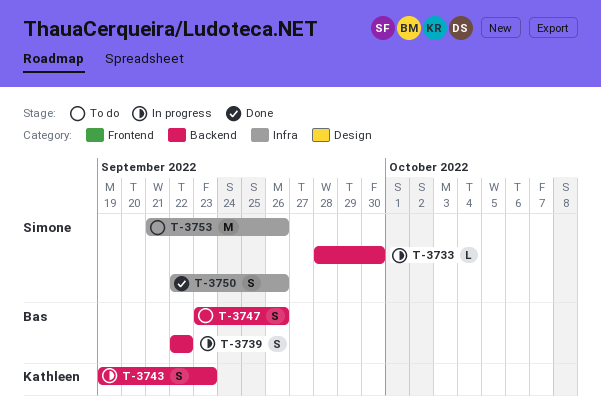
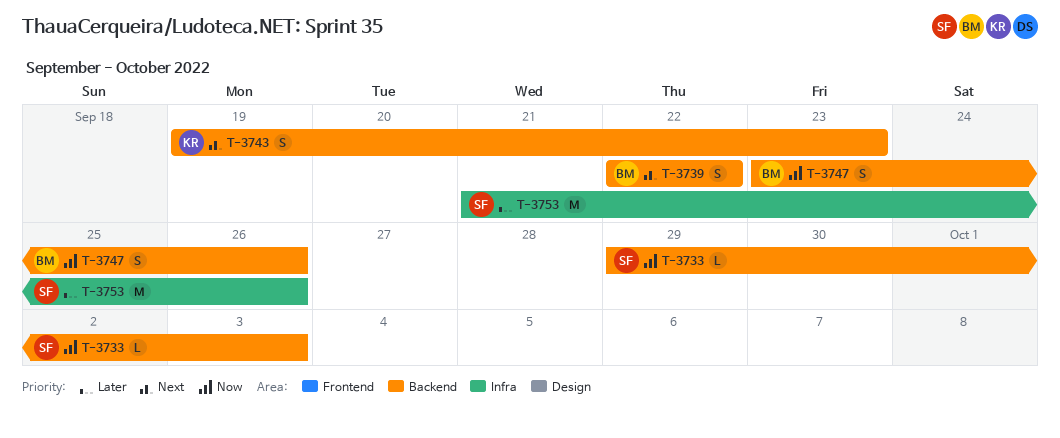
T-3733, start: Sep 28 -> Sep 29
T-3733, due: Sep 30 -> Oct 3
T-3750: present -> none

